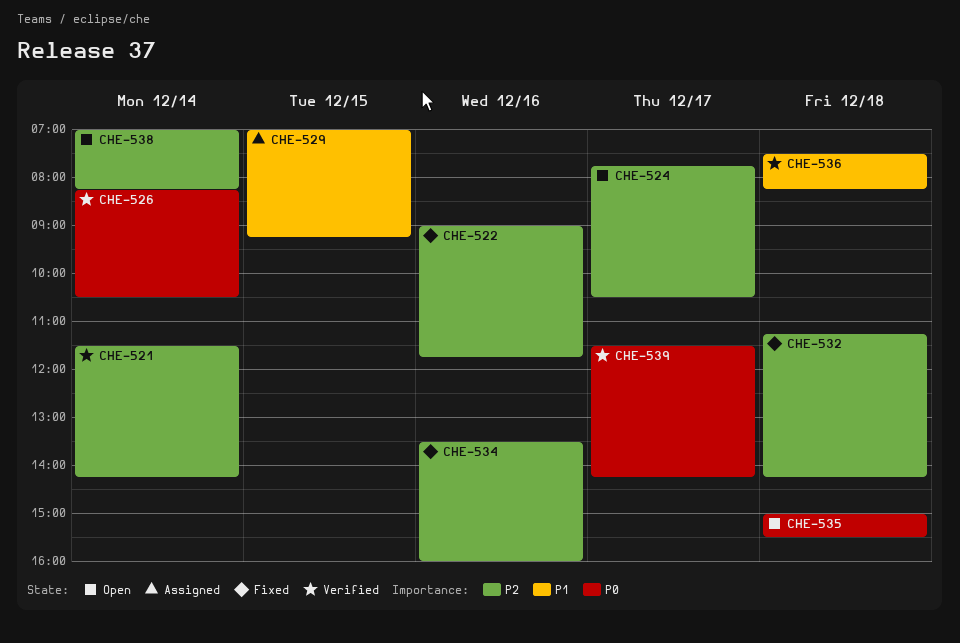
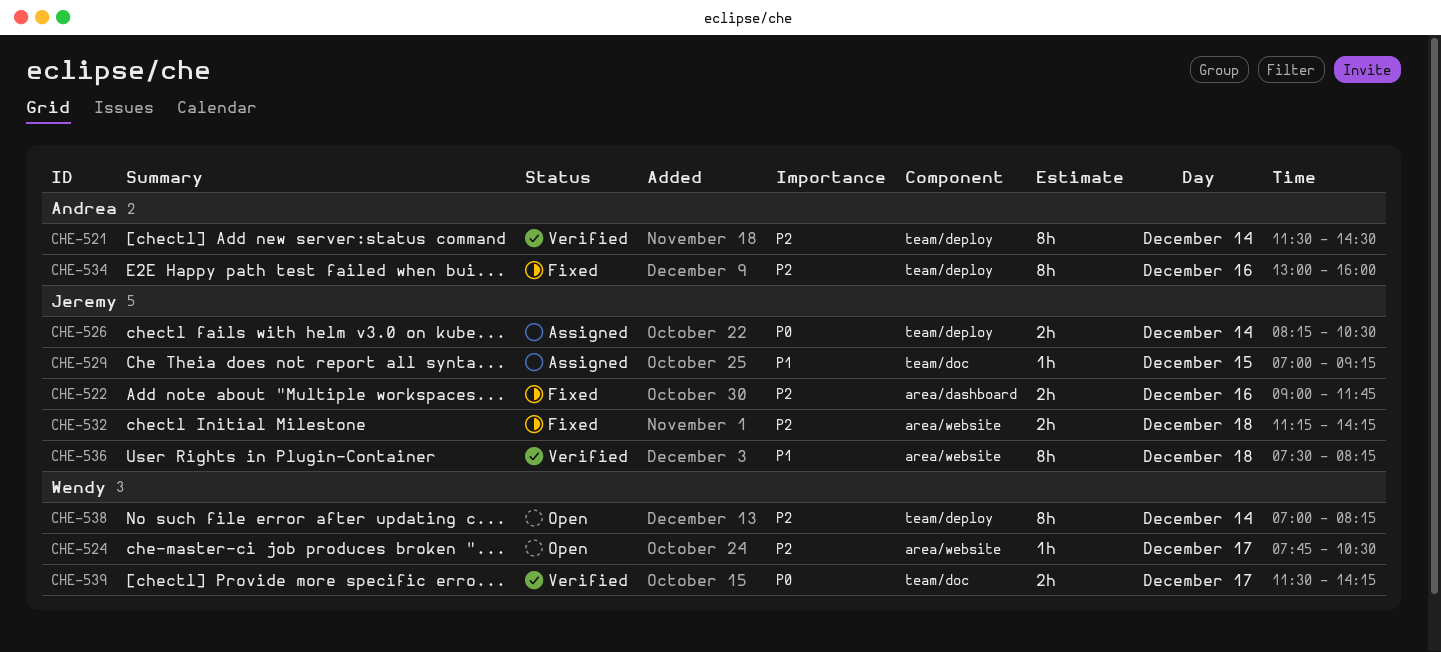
CHE-521, ends: 14:15 -> 14:30
CHE-526, status: Verified -> Assigned
CHE-534, begins: 13:30 -> 13:00
CHE-535: present -> none

